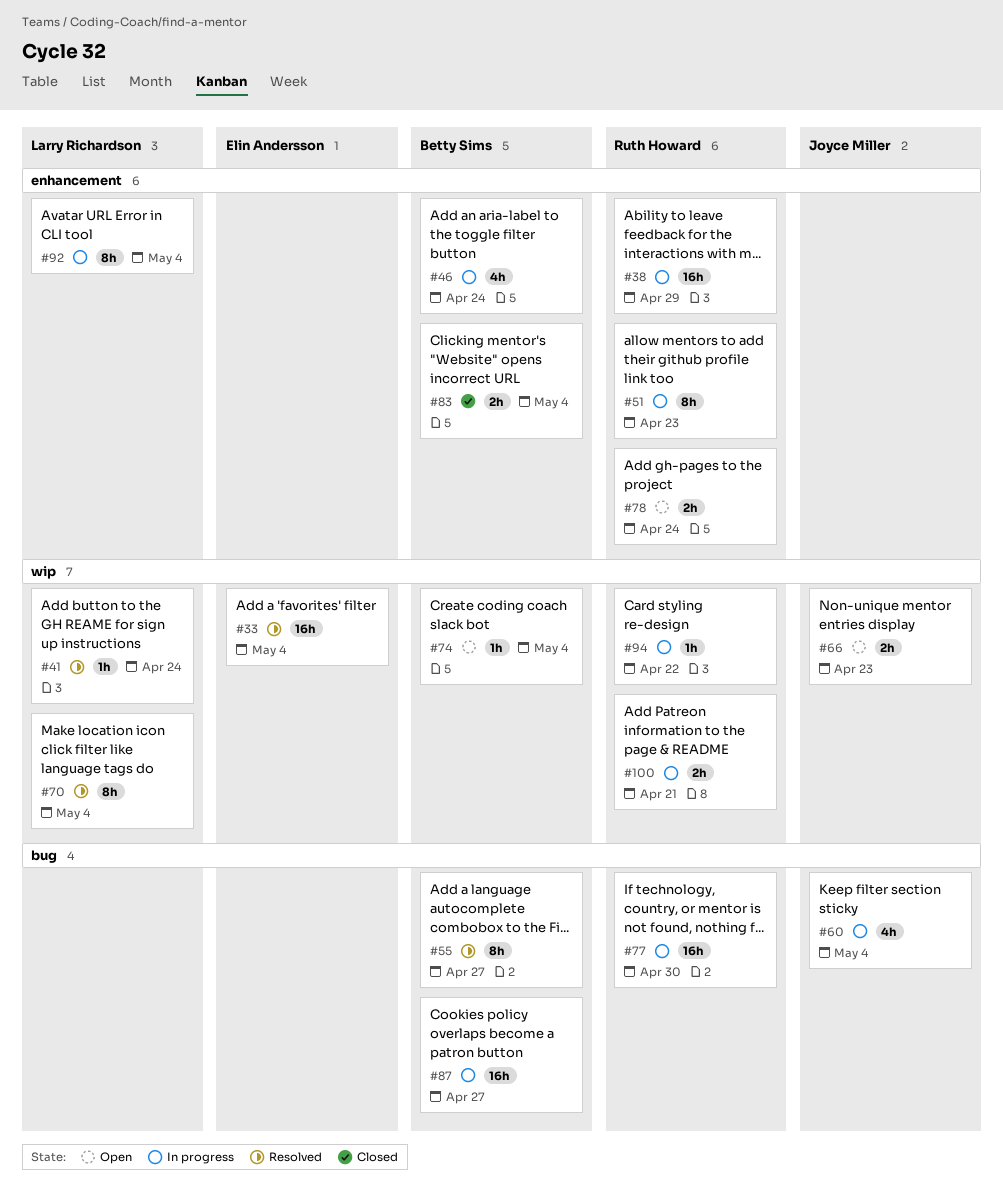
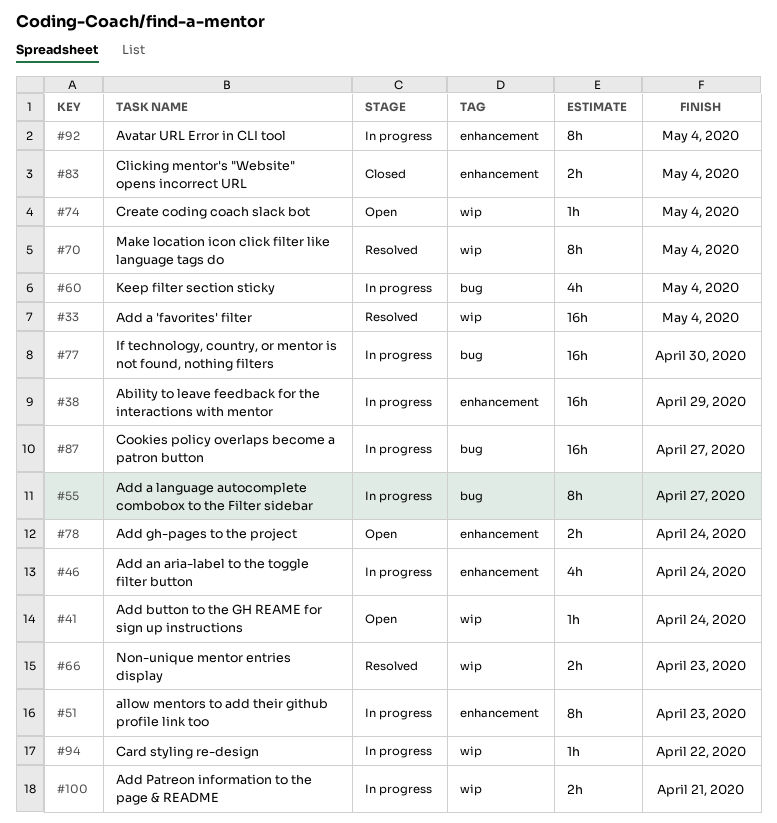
#41, status: Resolved -> Open
#55, status: Resolved -> In progress
#66, status: Open -> Resolved

